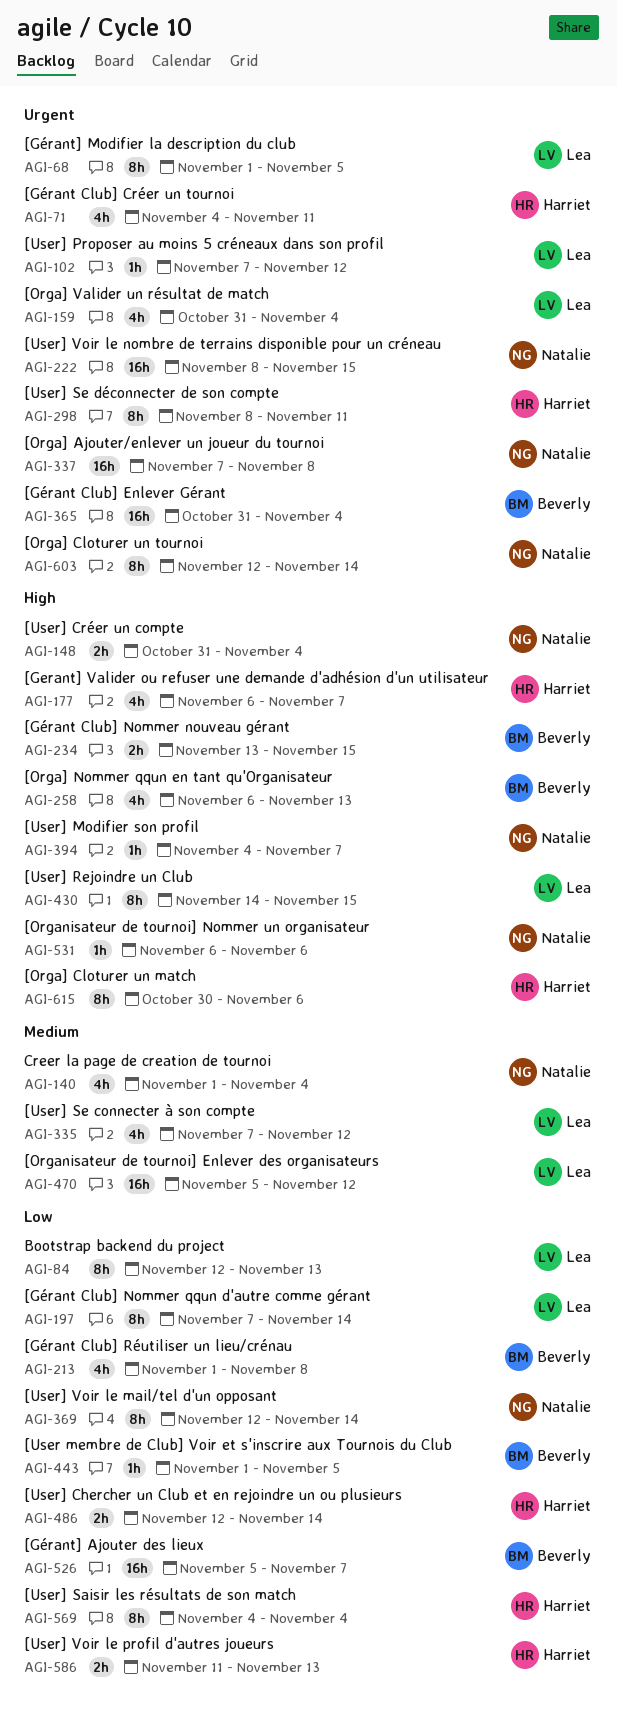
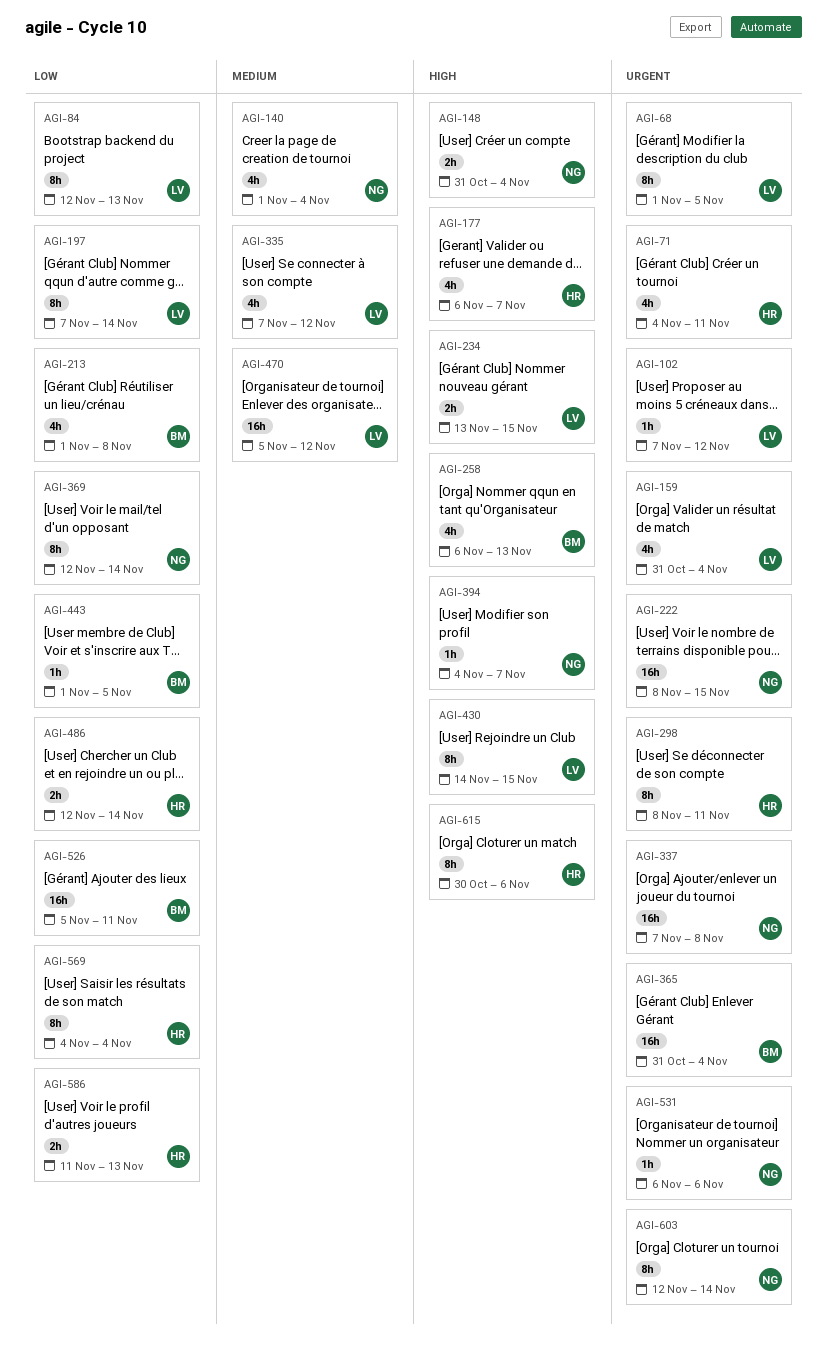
AGI-234, owner: Beverly -> Lea
AGI-526, due: Nov 7 -> Nov 11
AGI-531, priority: High -> Urgent

